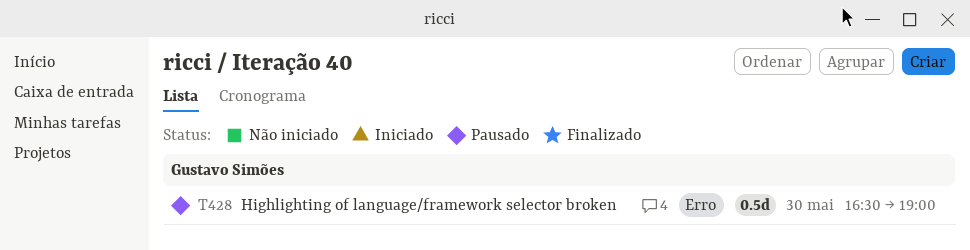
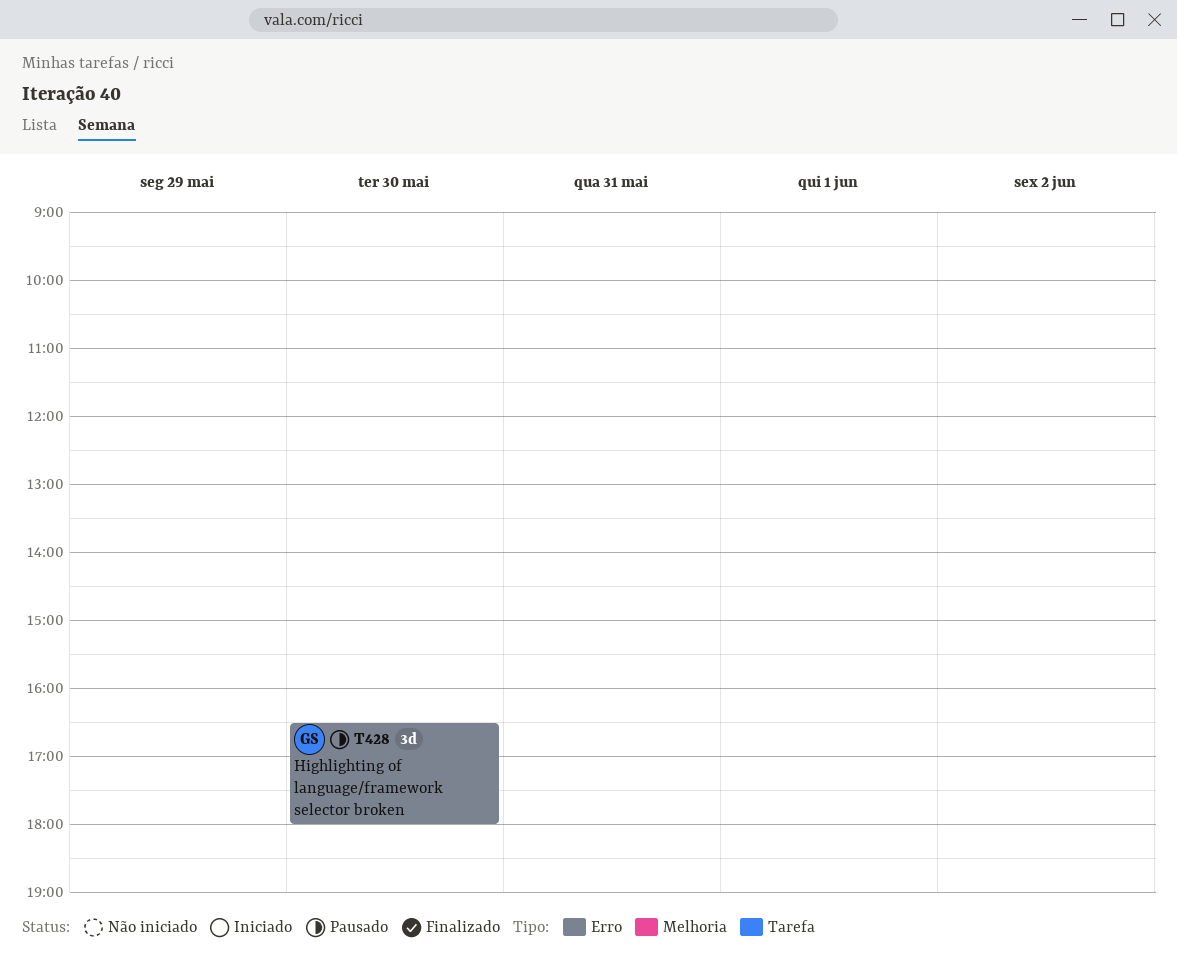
T428, estimate: 0.5d -> 3d
T428, ends: 19:00 -> 18:00

